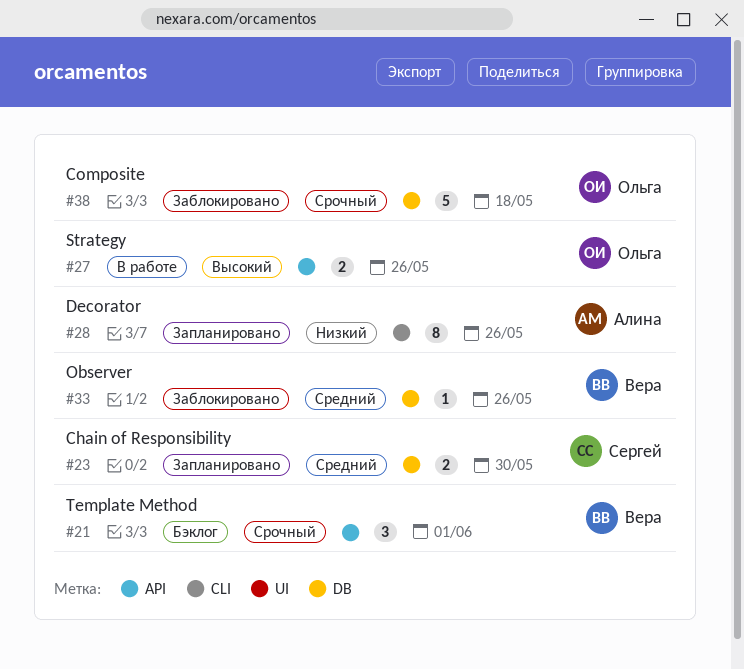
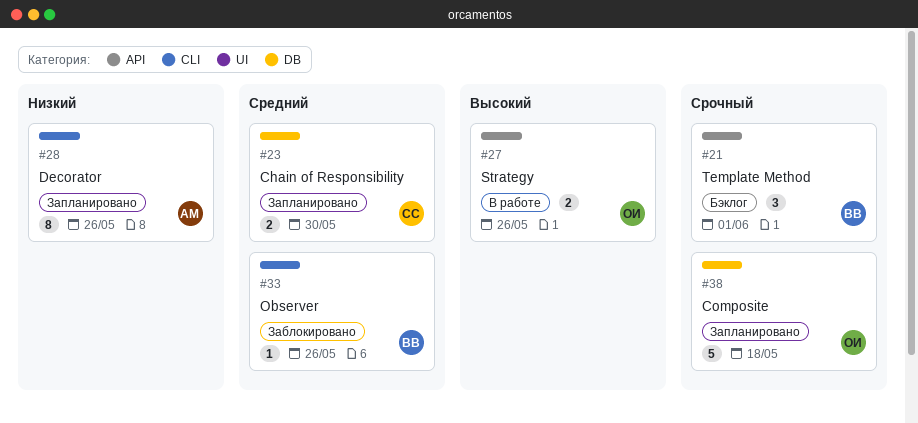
#33, label: DB -> CLI
#38, status: Заблокировано -> Запланировано

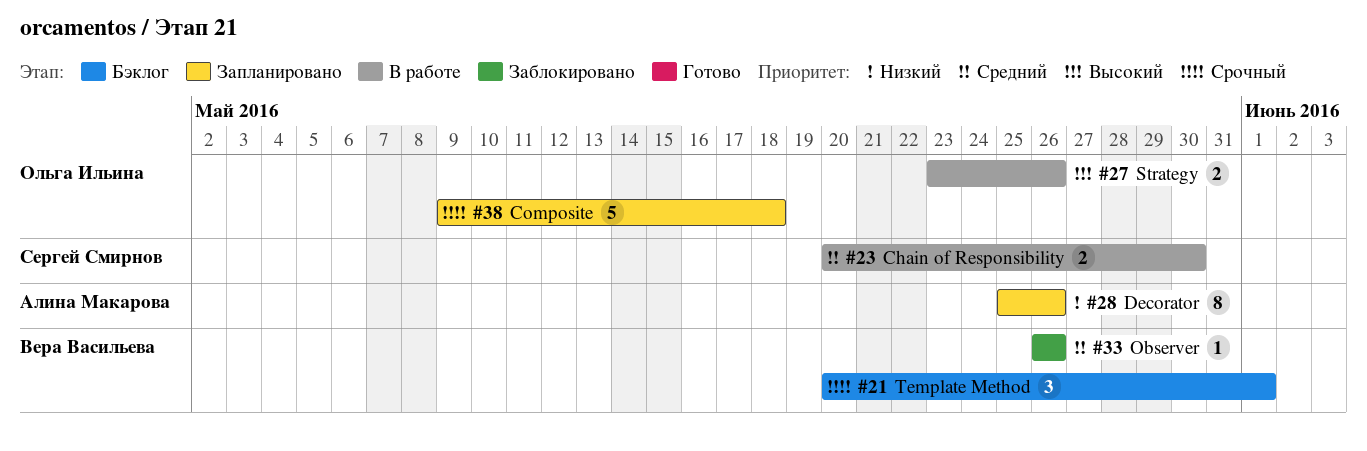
#23, status: Запланировано -> В работе

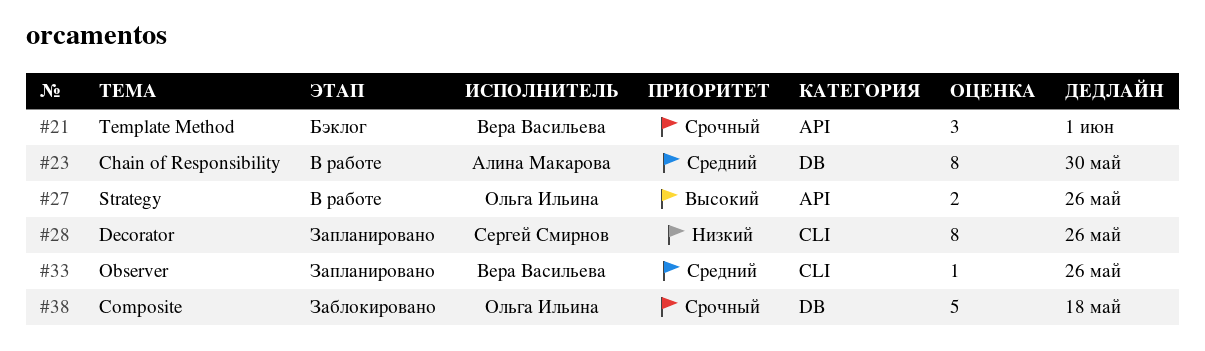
#23, owner: Сергей Смирнов -> Алина Макарова
#23, estimate: 2 -> 8
#28, owner: Алина Макарова -> Сергей Смирнов
#33, status: Заблокировано -> Запланировано
#38, status: Запланировано -> Заблокировано

